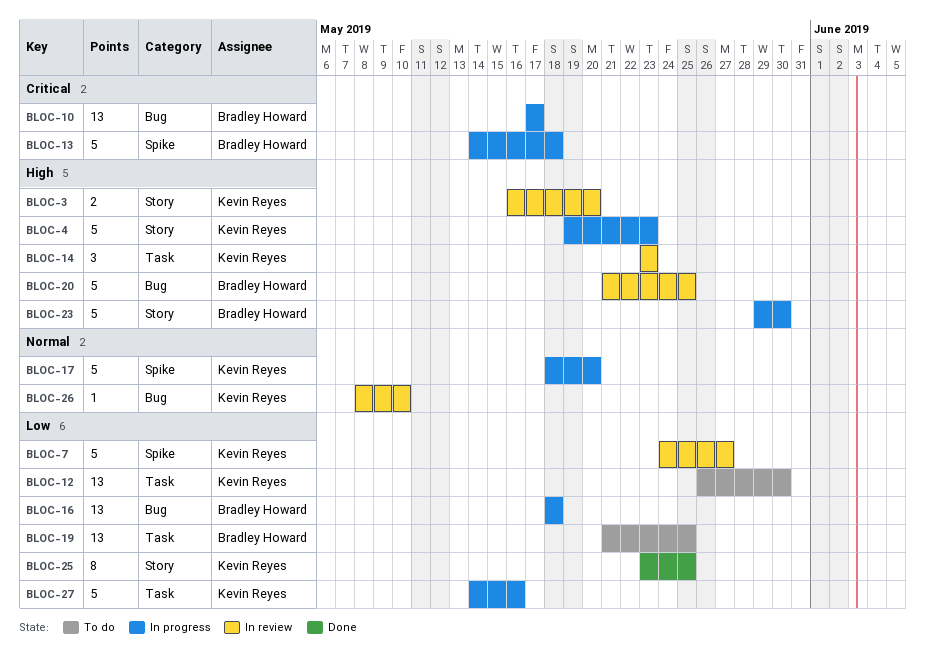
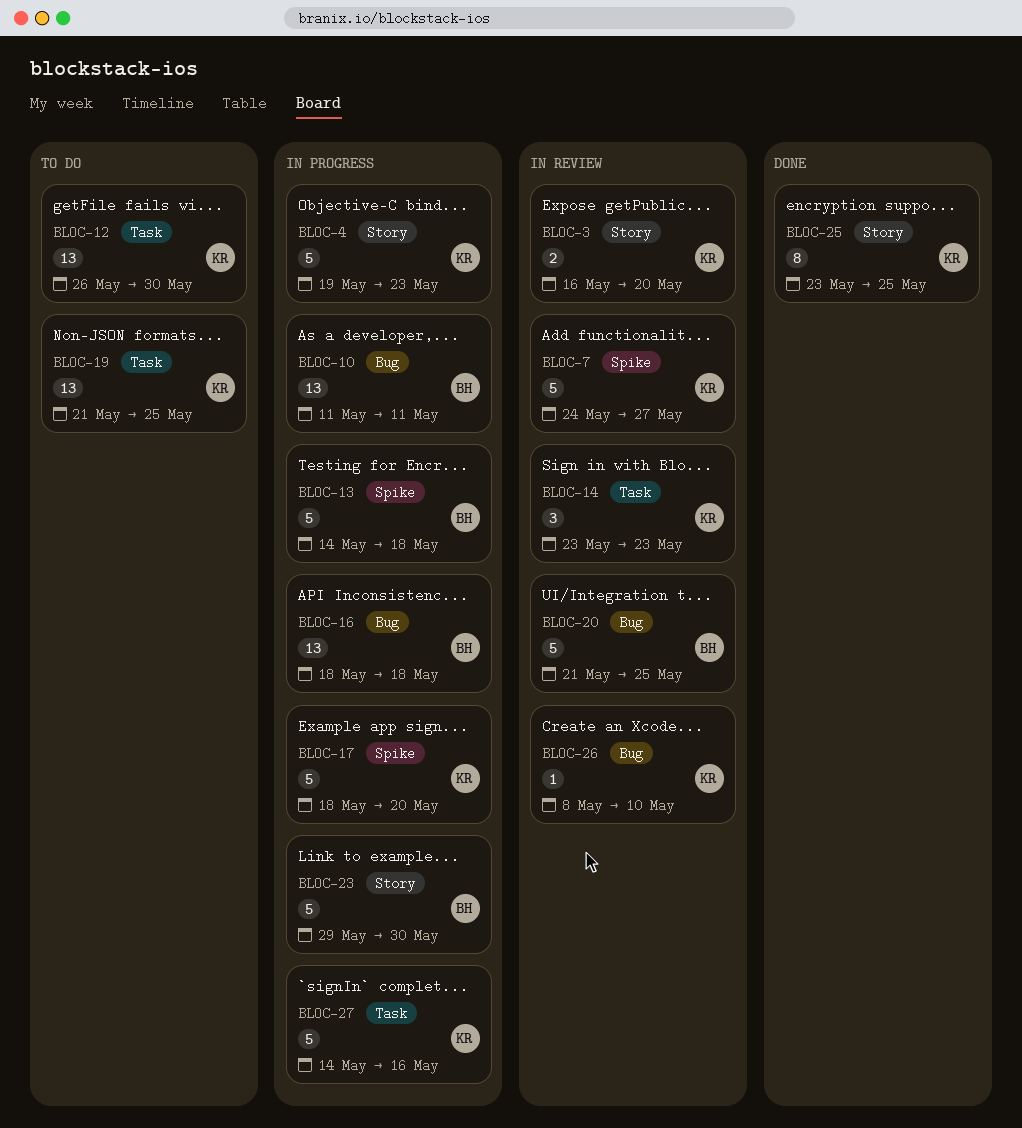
BLOC-10, start: May 17 -> May 11
BLOC-10, due: May 17 -> May 11
BLOC-19, owner: Bradley Howard -> Kevin Reyes

